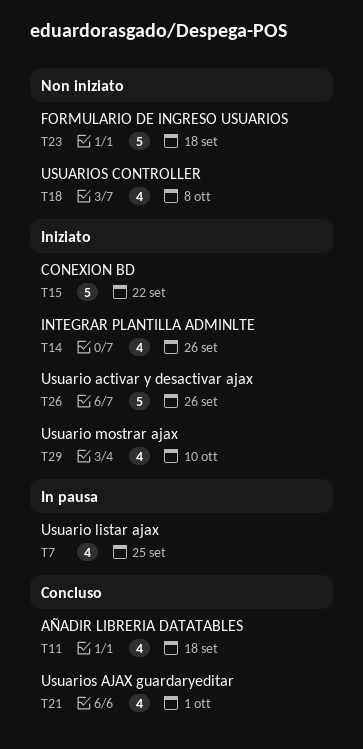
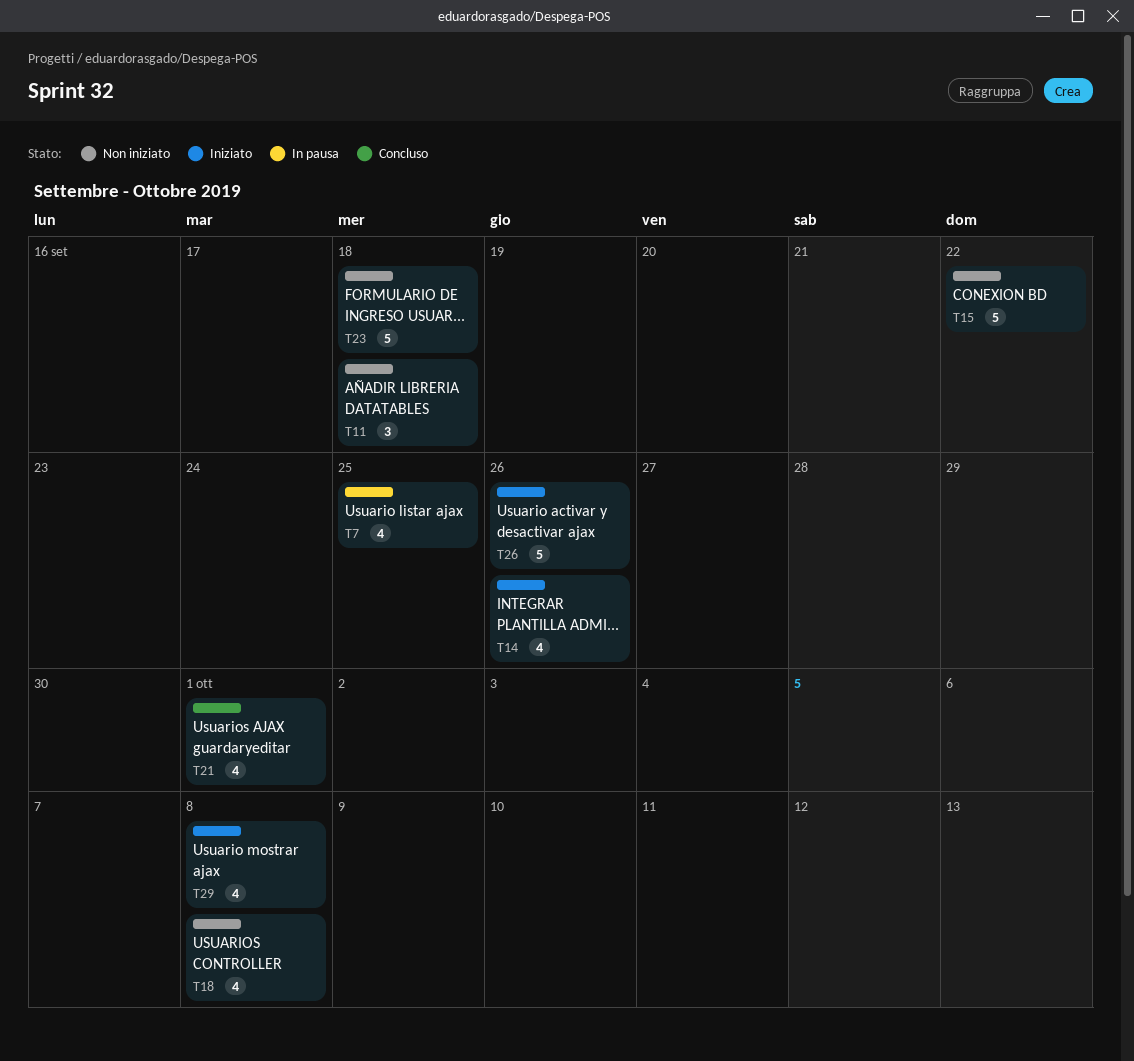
T11, status: Concluso -> Non iniziato
T11, estimate: 4 -> 3
T15, status: Iniziato -> Non iniziato
T29, due: Oct 10 -> Oct 8

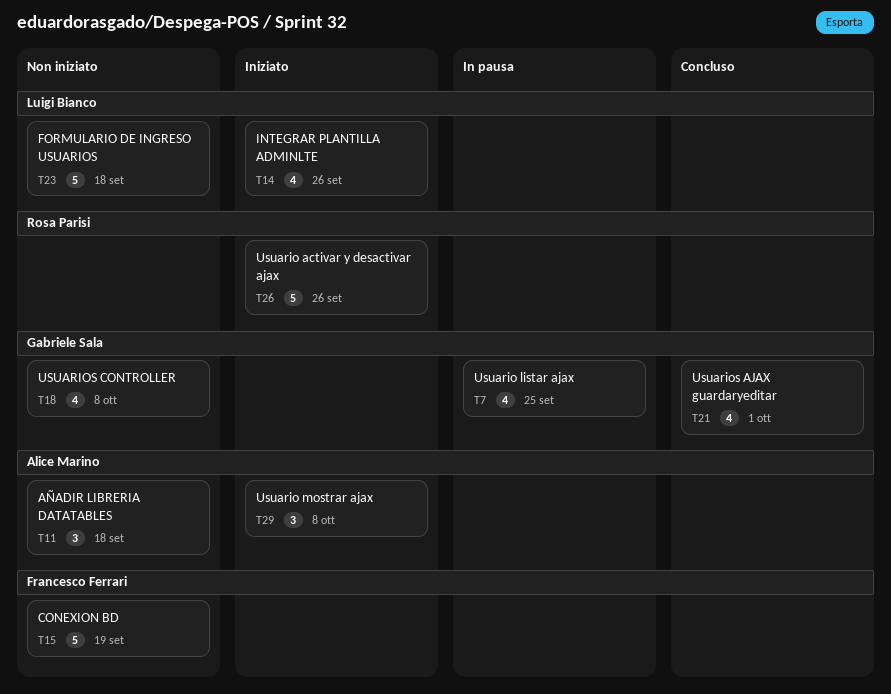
T15, due: Sep 22 -> Sep 19
T29, estimate: 4 -> 3

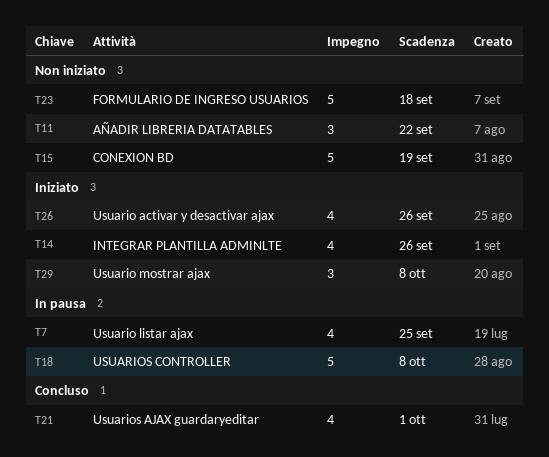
T11, due: Sep 18 -> Sep 22
T18, status: Non iniziato -> In pausa
T18, estimate: 4 -> 5
T26, estimate: 5 -> 4

